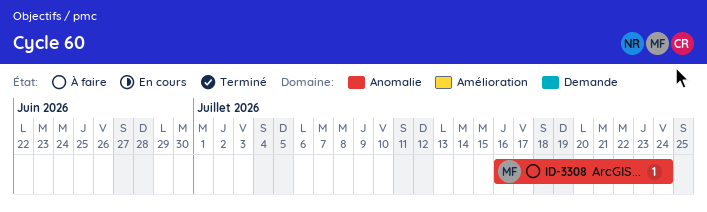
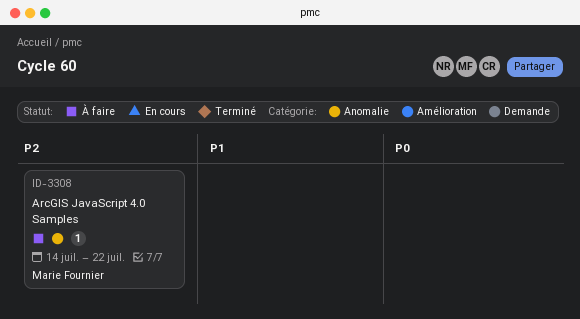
ID-3308, start: Jul 16 -> Jul 14
ID-3308, due: Jul 24 -> Jul 22

